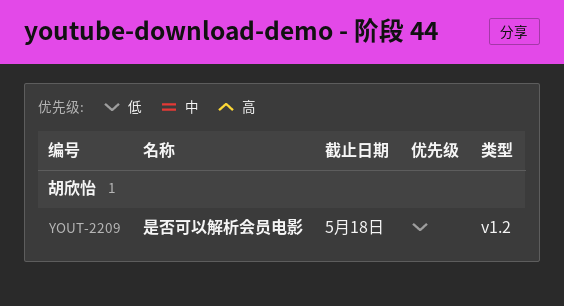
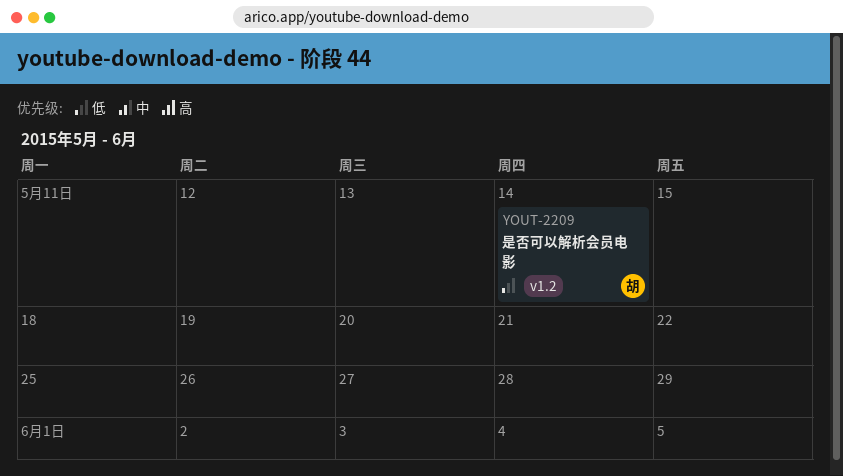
YOUT-2209, due: May 18 -> May 14

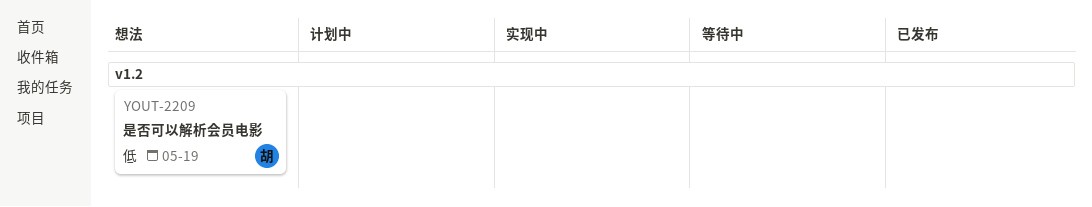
YOUT-2209, due: May 14 -> May 19

